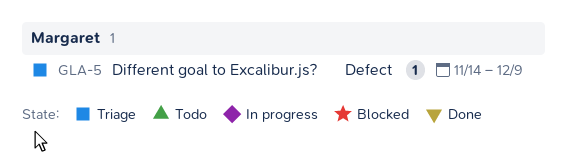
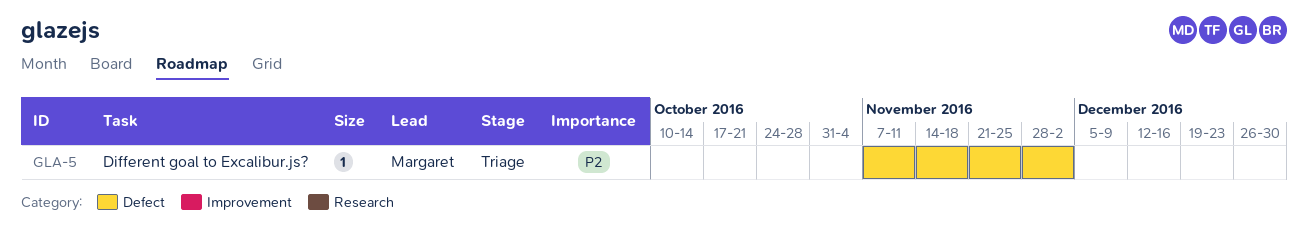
GLA-5, start: Nov 14 -> Nov 7
GLA-5, due: Dec 9 -> Dec 2

